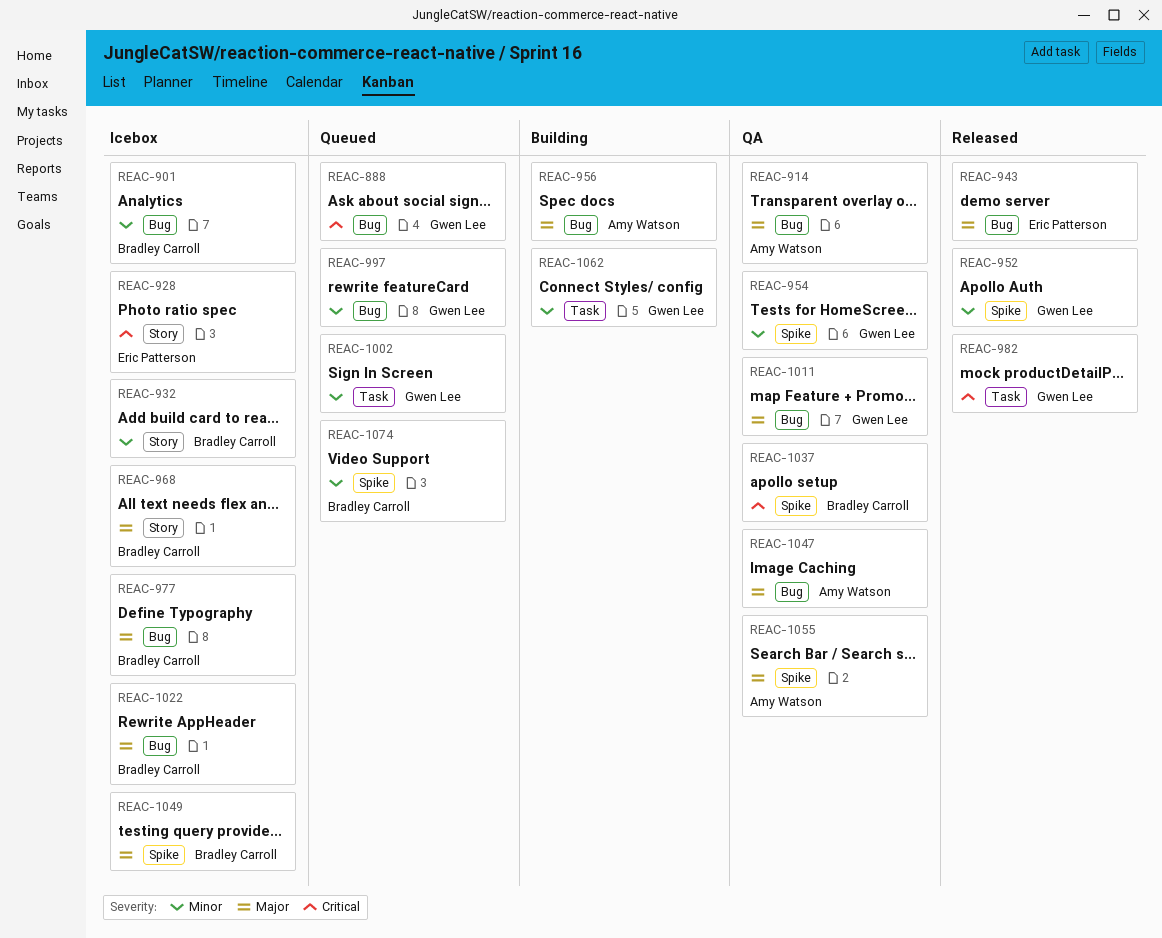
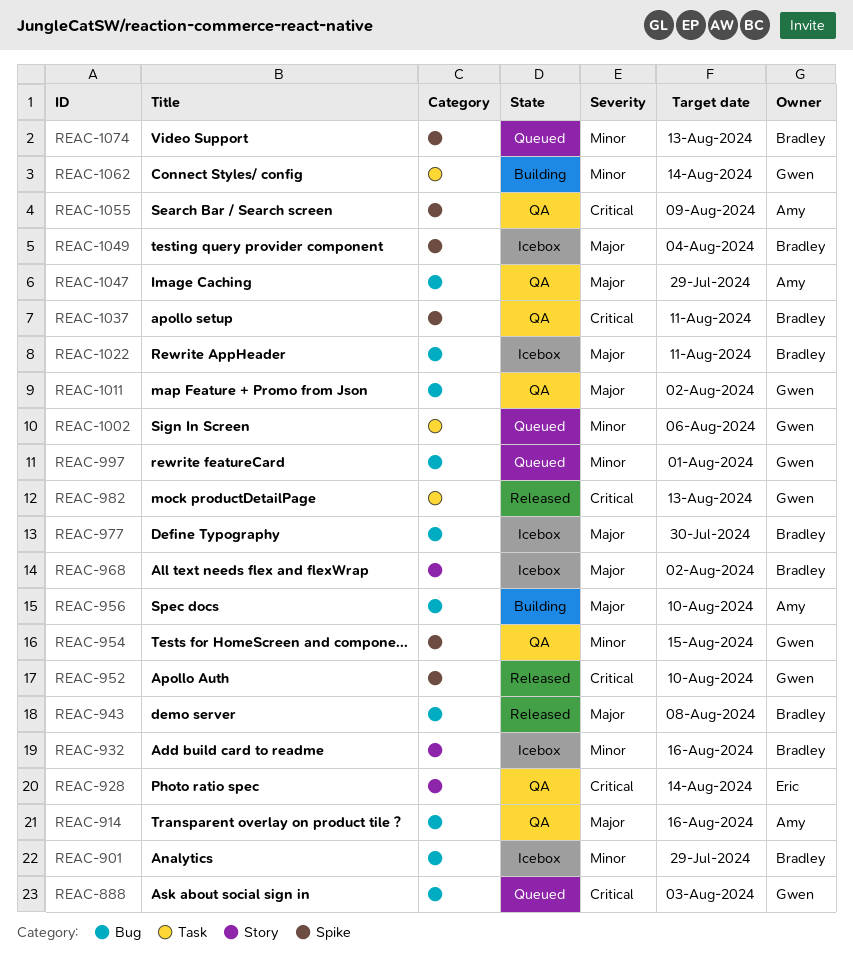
REAC-928, status: Icebox -> QA
REAC-943, owner: Eric Patterson -> Bradley Carroll
REAC-952, priority: Minor -> Critical
REAC-1055, priority: Major -> Critical

